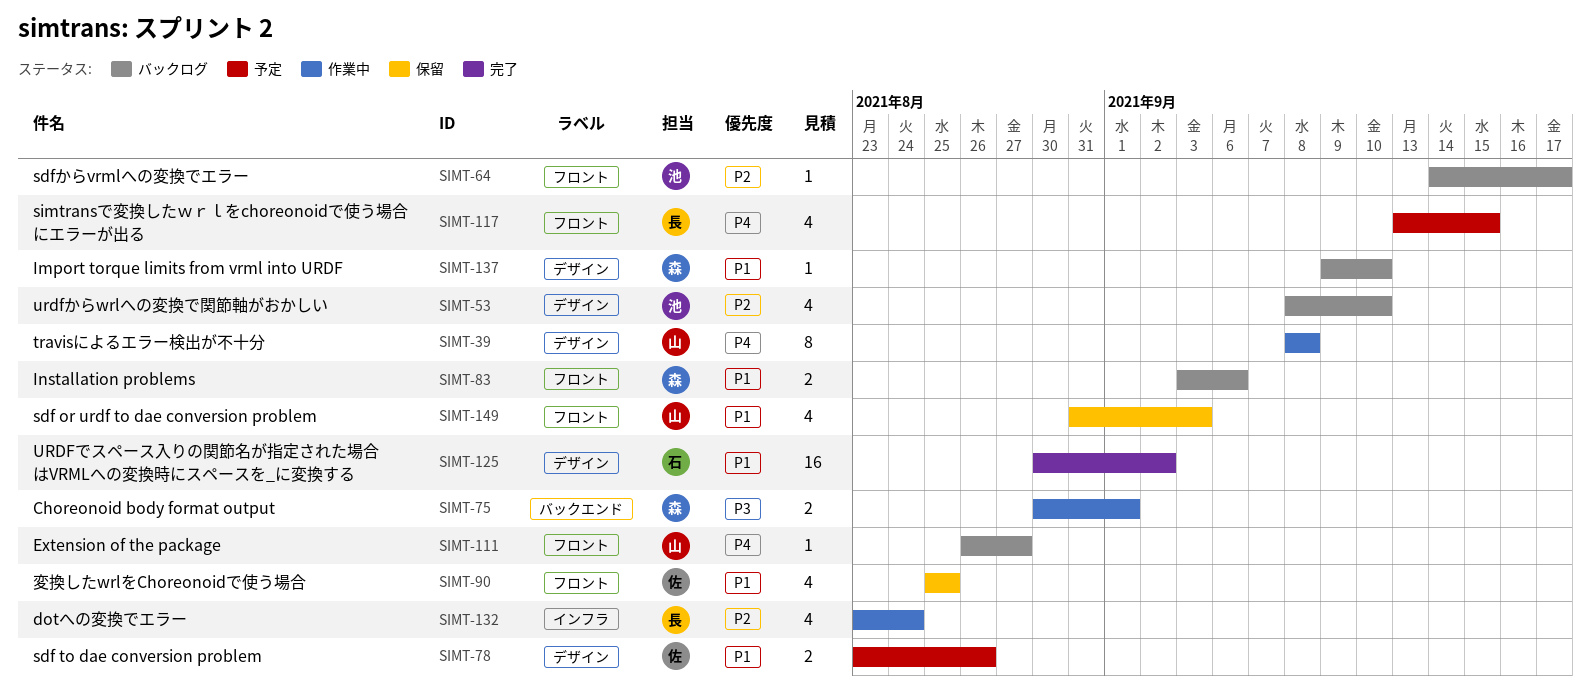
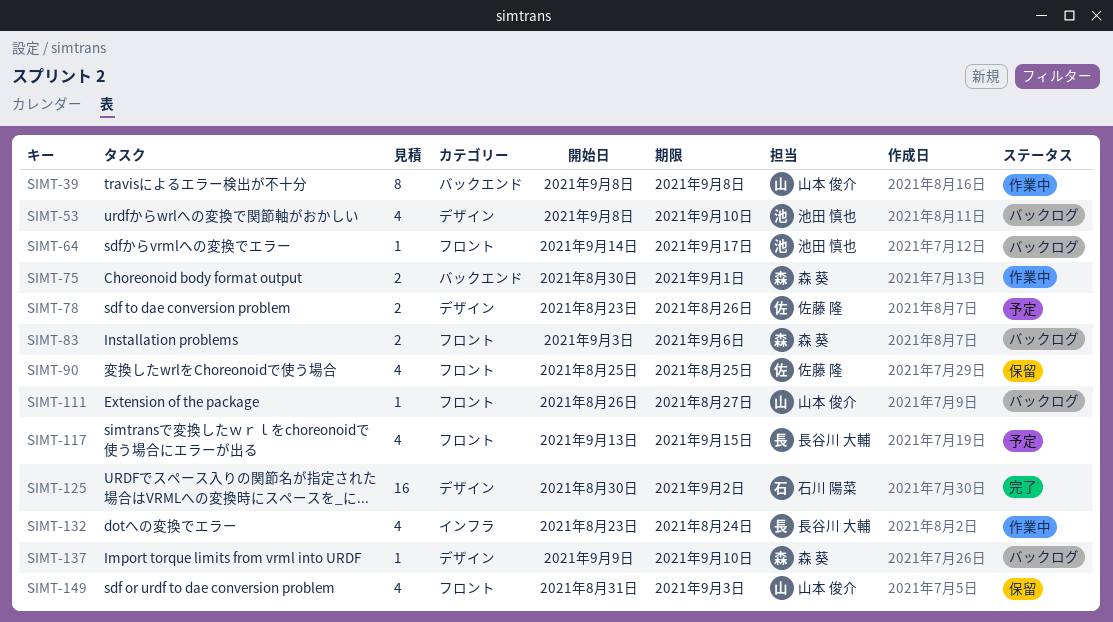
SIMT-39, label: デザイン -> バックエンド

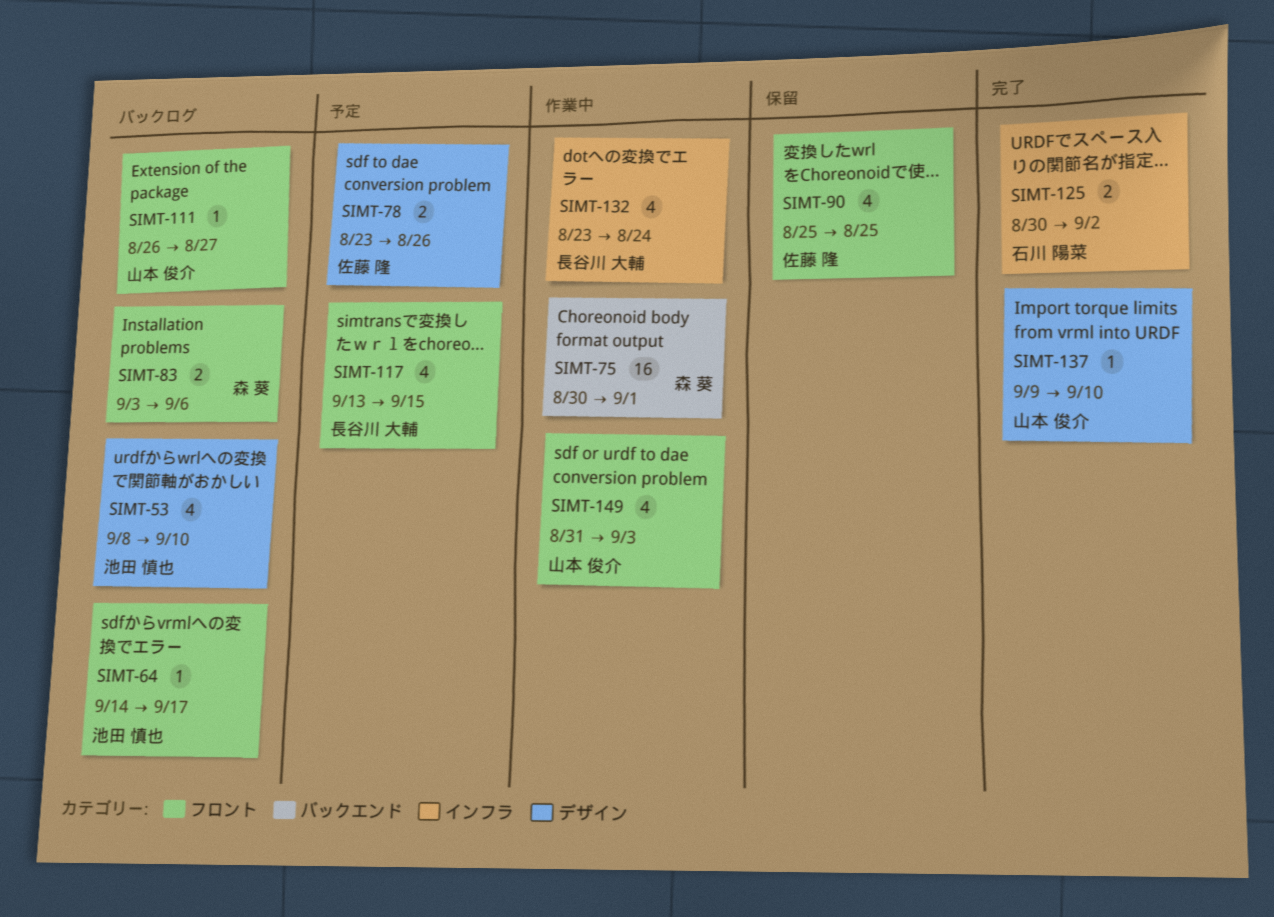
SIMT-39: present -> none
SIMT-75, estimate: 2 -> 16
SIMT-125, label: デザイン -> インフラ
SIMT-125, estimate: 16 -> 2
SIMT-137, status: バックログ -> 完了
SIMT-137, owner: 森 葵 -> 山本 俊介
SIMT-149, status: 保留 -> 作業中

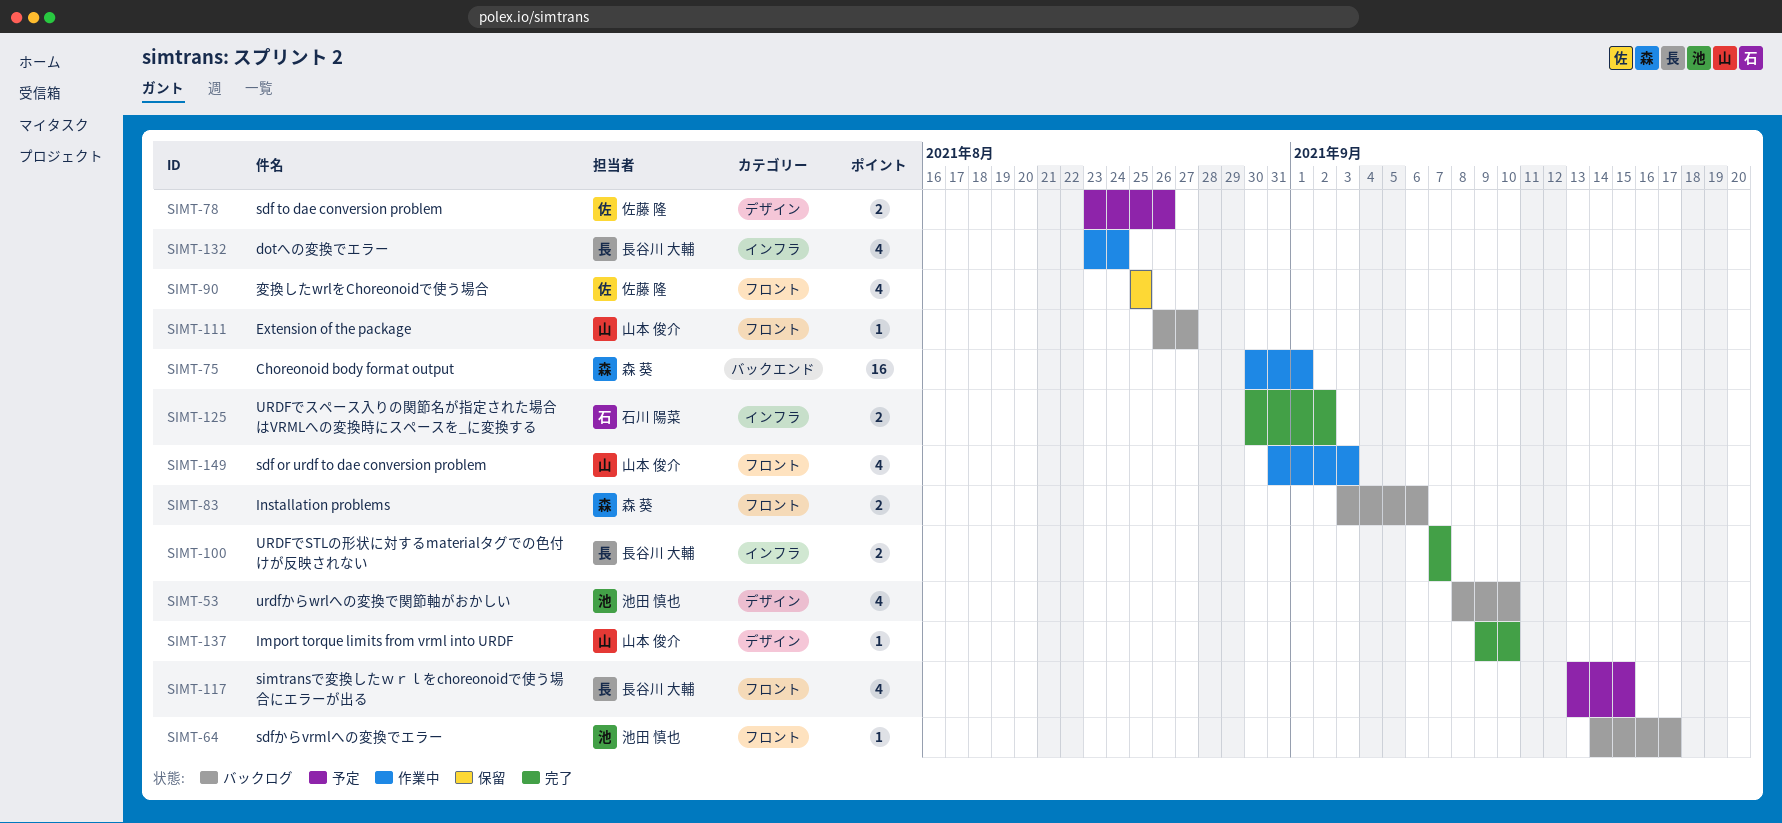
SIMT-100: none -> present

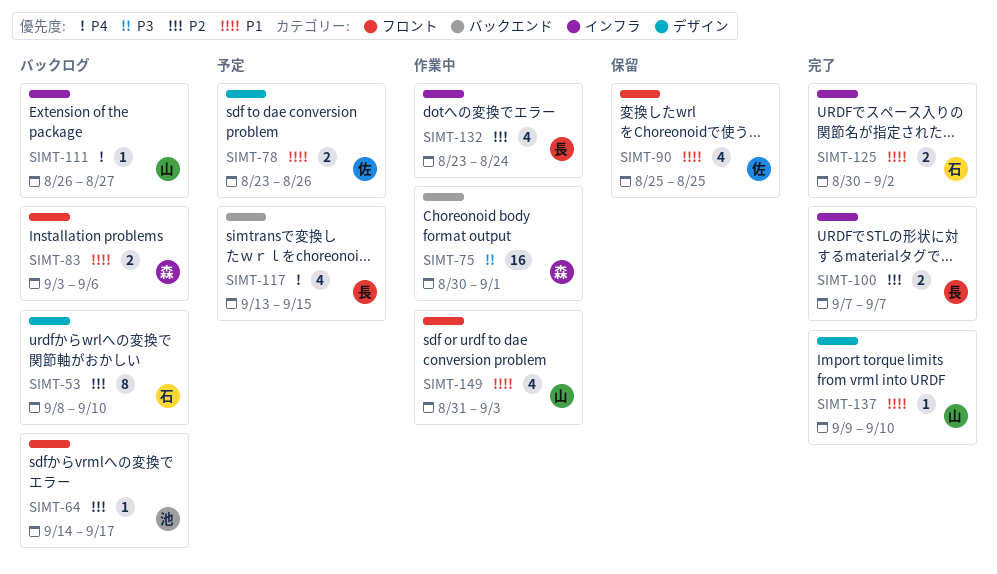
SIMT-53, owner: 池田 慎也 -> 石川 陽菜
SIMT-53, estimate: 4 -> 8
SIMT-111, label: フロント -> インフラ
SIMT-117, label: フロント -> バックエンド

